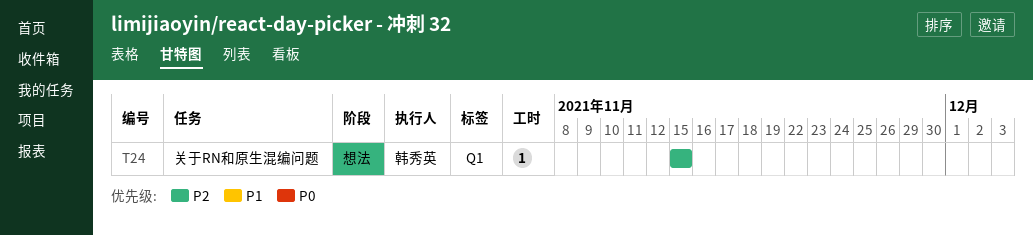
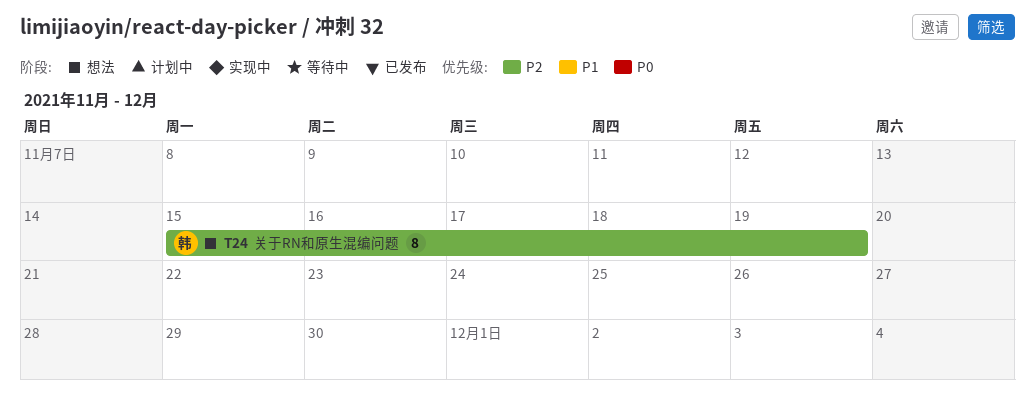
T24, estimate: 1 -> 8
T24, due: Nov 15 -> Nov 19

